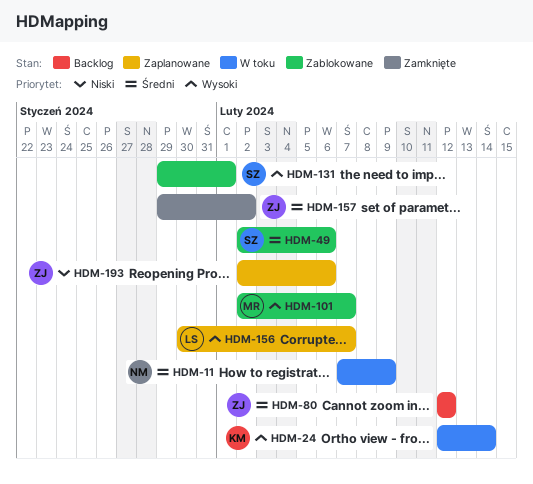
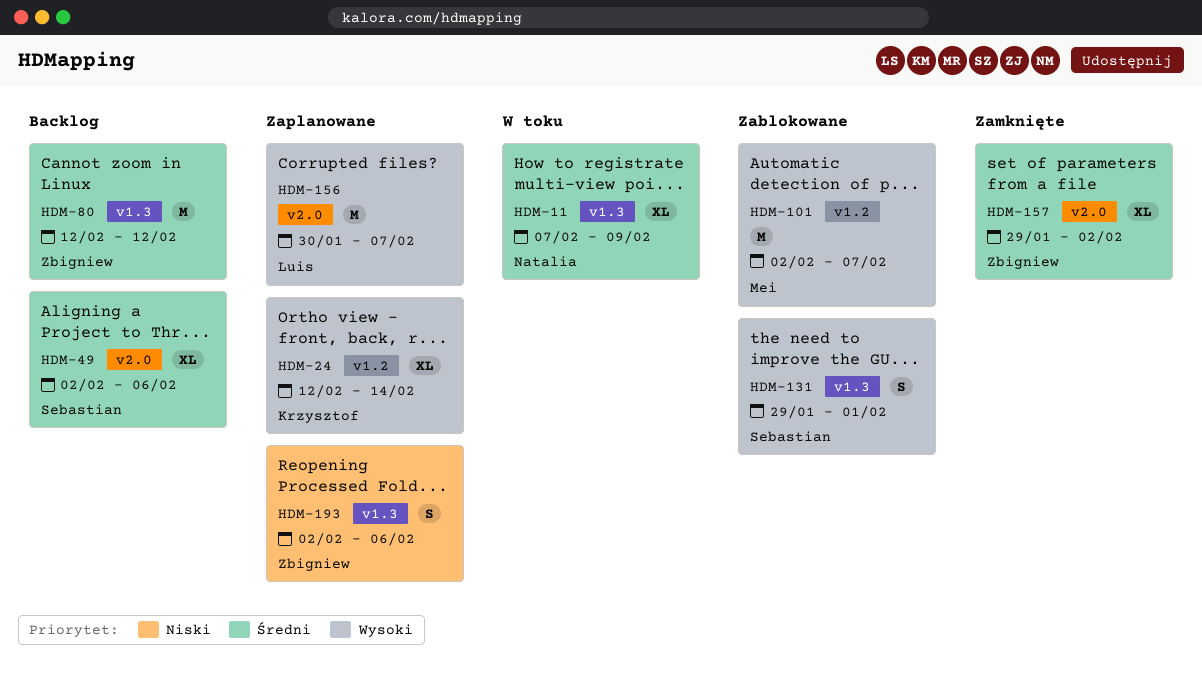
HDM-24, status: W toku -> Zaplanowane
HDM-49, status: Zablokowane -> Backlog

